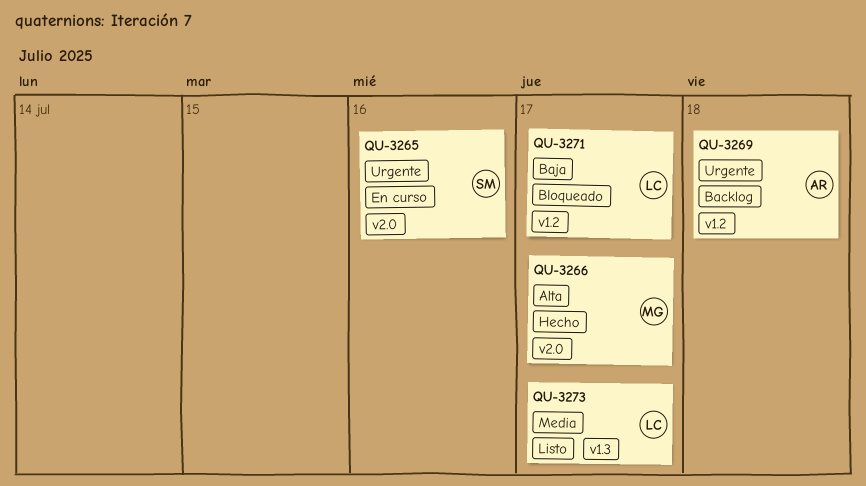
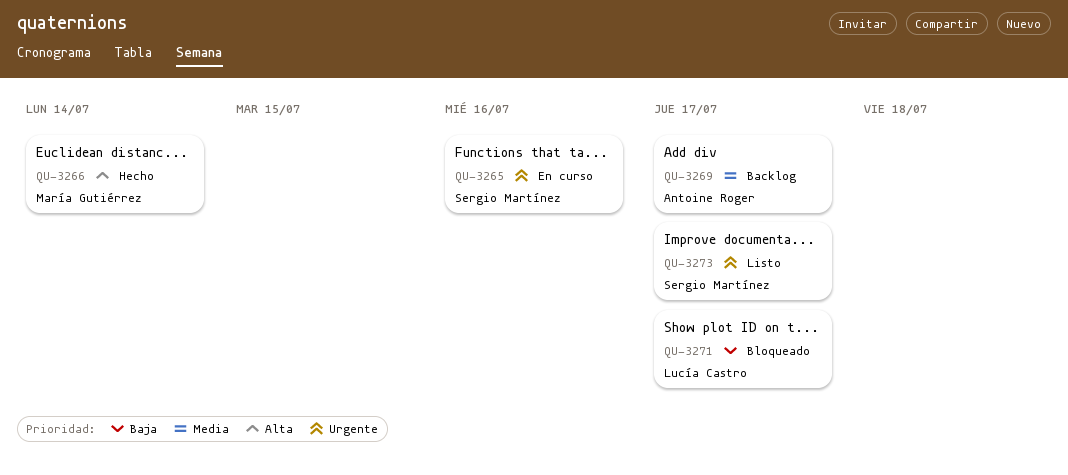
QU-3266, due: Jul 17 -> Jul 14
QU-3269, priority: Urgente -> Media
QU-3269, due: Jul 18 -> Jul 17
QU-3273, owner: Lucía Castro -> Sergio Martínez
QU-3273, priority: Media -> Urgente

